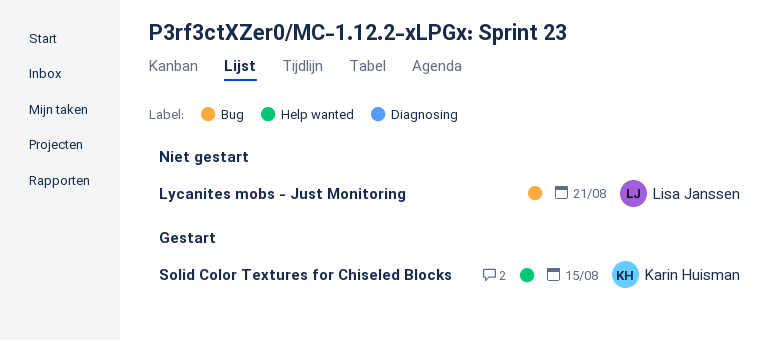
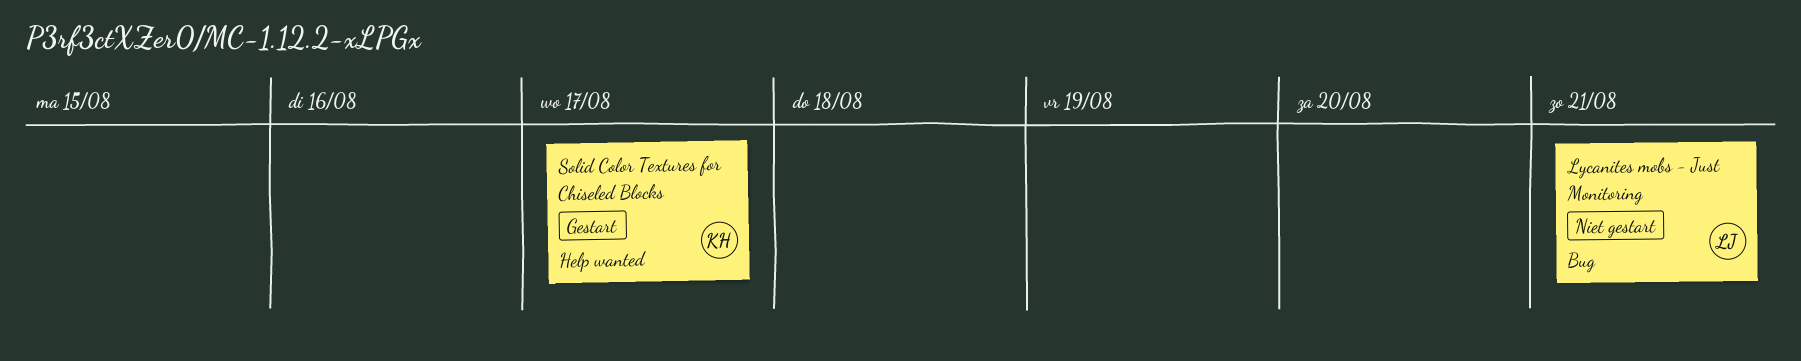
Solid Color Textures for Chiseled Blocks, due: Aug 15 -> Aug 17

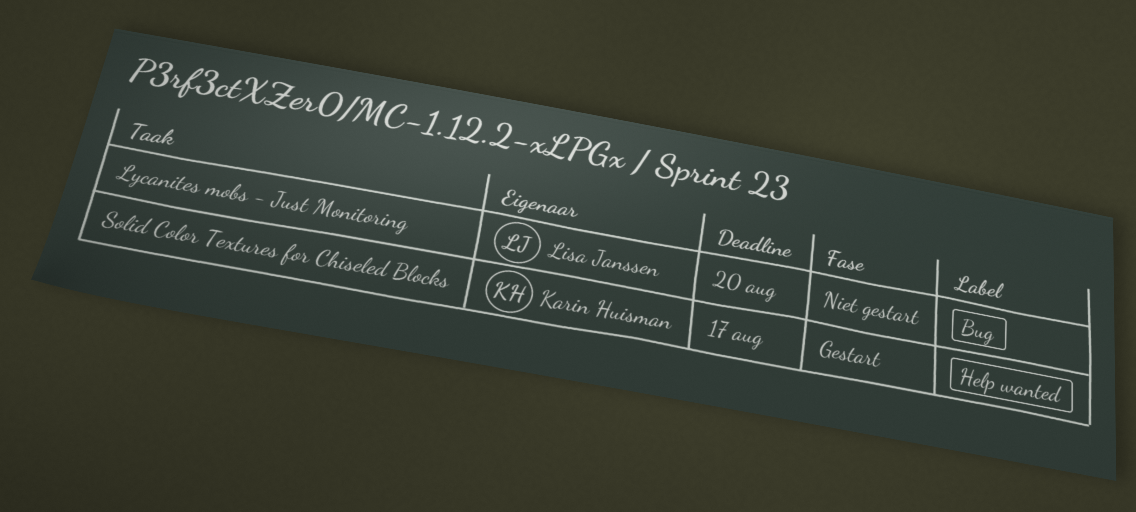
Lycanites mobs - Just Monitoring, due: Aug 21 -> Aug 20

